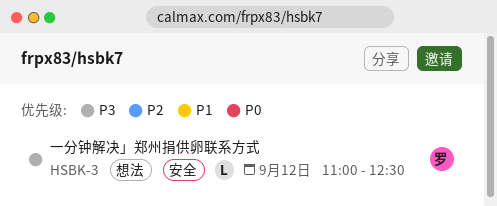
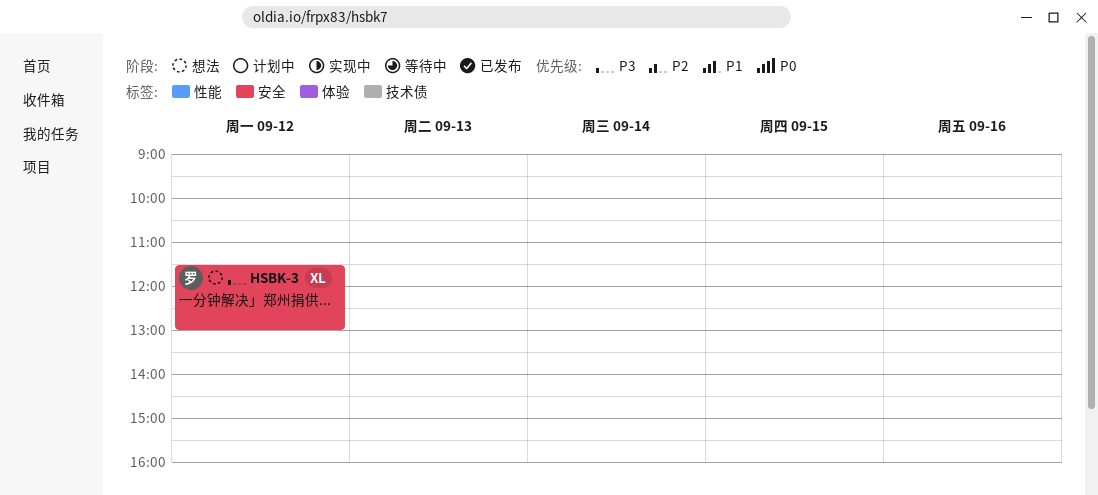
HSBK-3, estimate: L -> XL
HSBK-3, begins: 11:00 -> 11:30
HSBK-3, ends: 12:30 -> 13:00

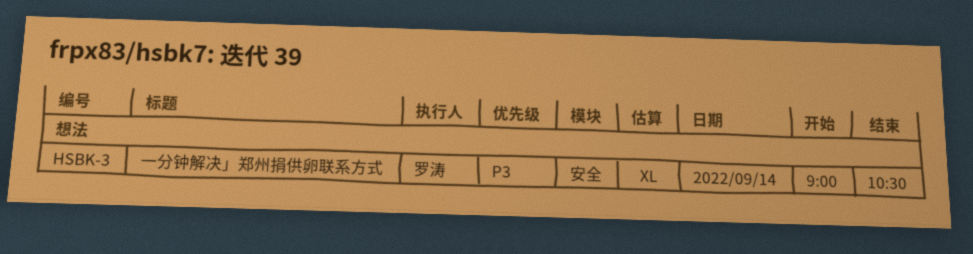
HSBK-3, day: Sep 12 -> Sep 14
HSBK-3, begins: 11:30 -> 09:00
HSBK-3, ends: 13:00 -> 10:30

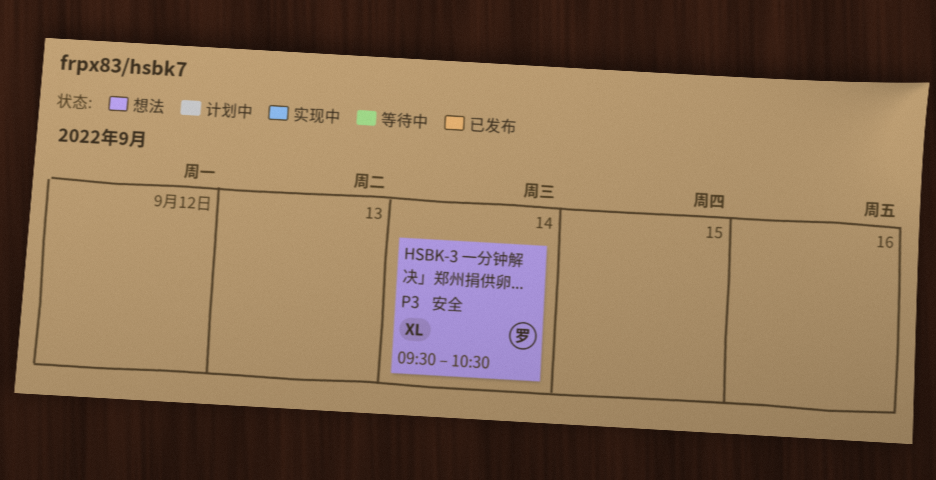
HSBK-3, begins: 09:00 -> 09:30

